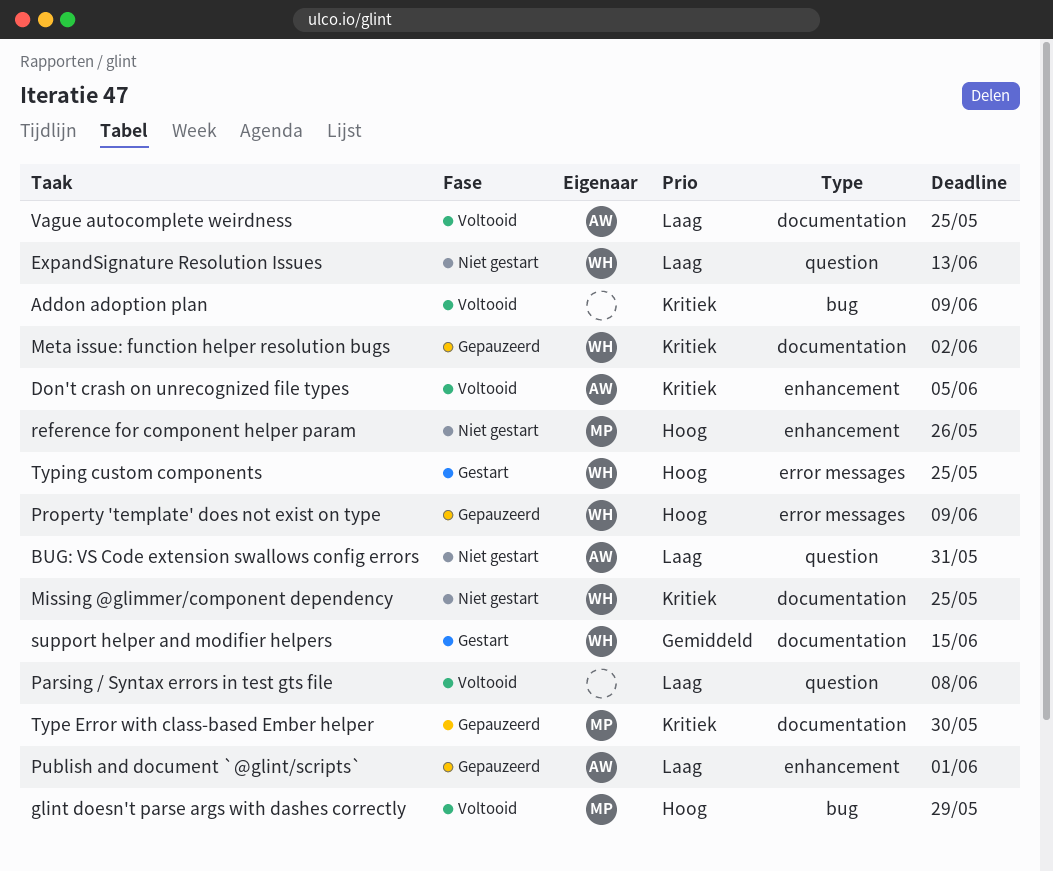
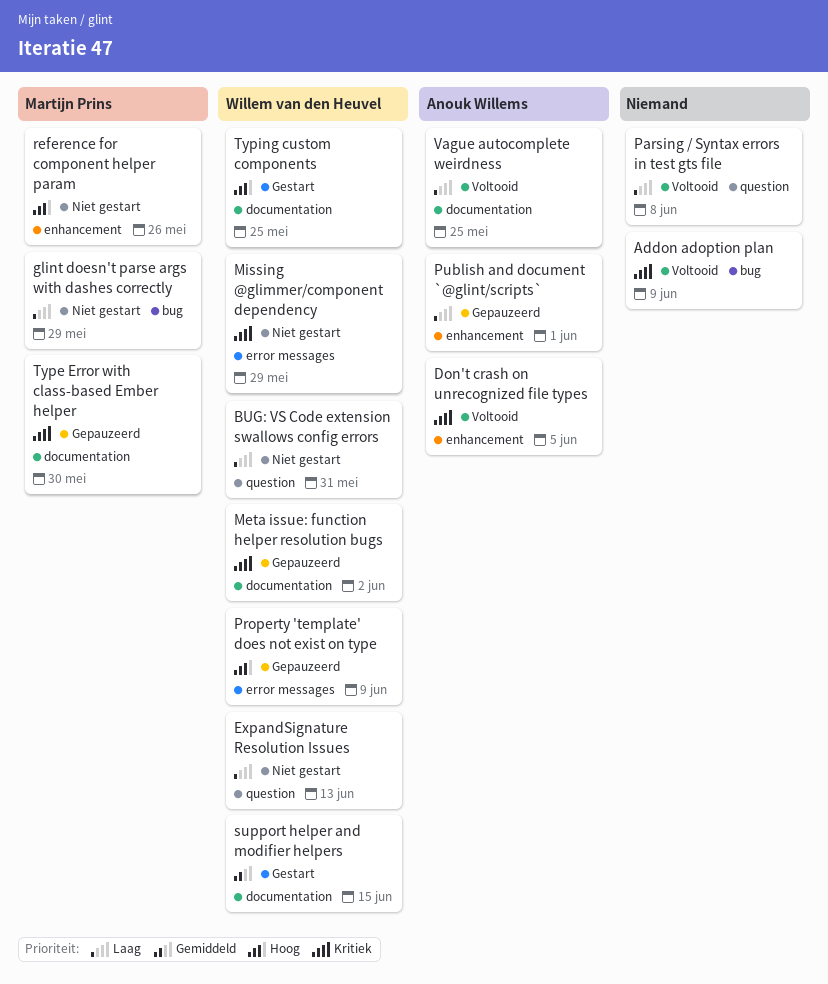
BUG: VS Code extension swallows config errors, owner: Anouk Willems -> Willem van den Heuvel
glint doesn't parse args with dashes correctly, status: Voltooid -> Niet gestart
glint doesn't parse args with dashes correctly, priority: Hoog -> Laag
Missing @glimmer/component dependency, label: documentation -> error messages
Missing @glimmer/component dependency, due: May 25 -> May 29
Typing custom components, label: error messages -> documentation

